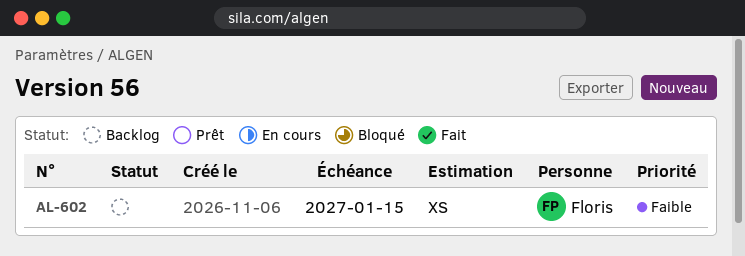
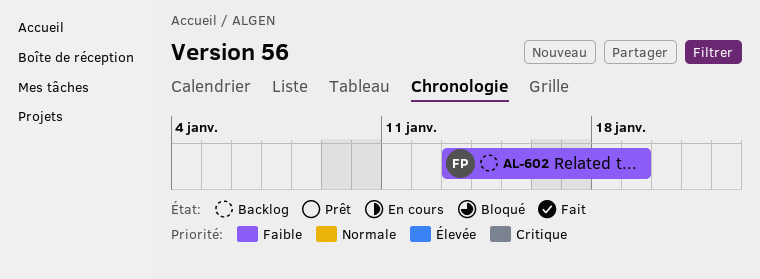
AL-602, due: Jan 15 -> Jan 19

